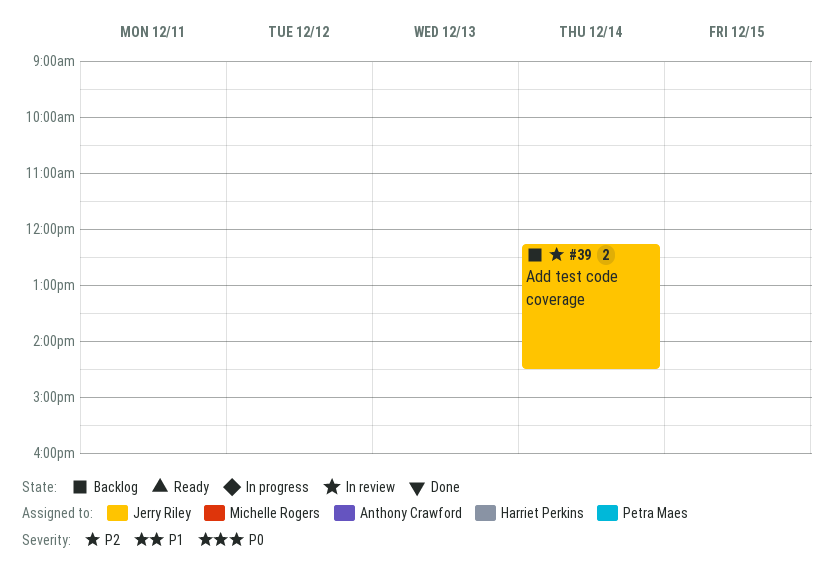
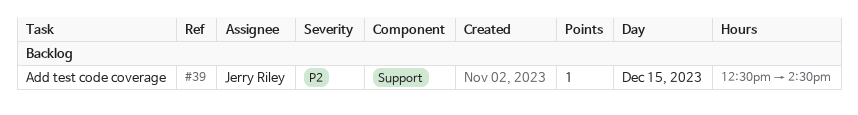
#39, estimate: 2 -> 1
#39, day: Dec 14 -> Dec 15
#39, begins: 12:15 -> 12:30

